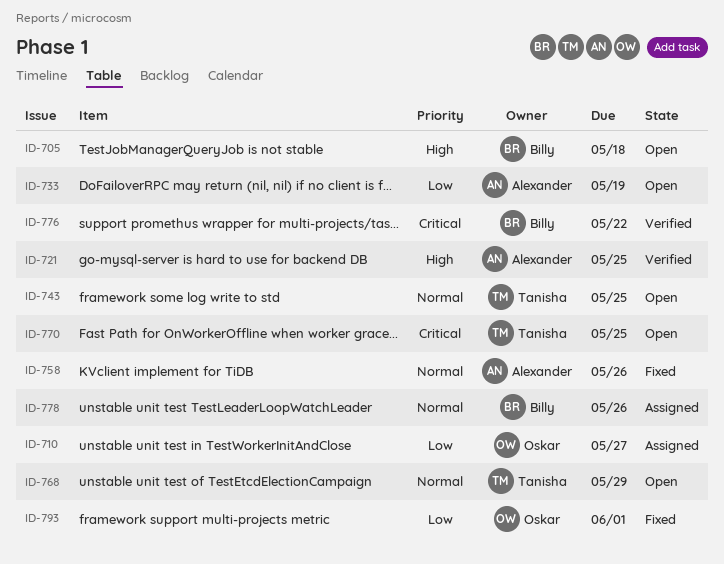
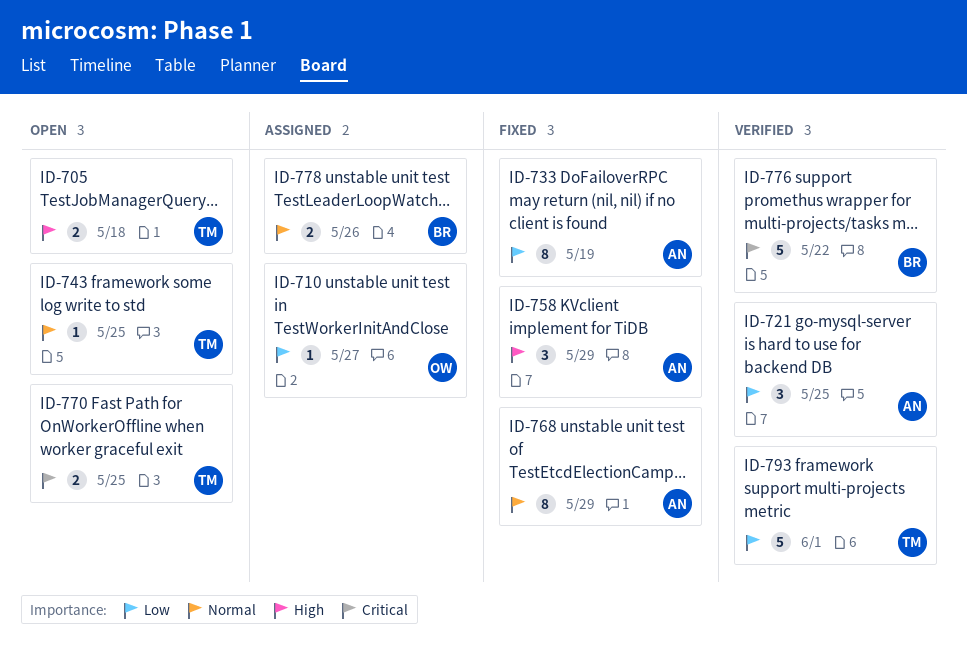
ID-705, owner: Billy -> Tanisha
ID-721, priority: High -> Low
ID-733, status: Open -> Fixed
ID-758, priority: Normal -> High
ID-758, due: May 26 -> May 29
ID-768, status: Open -> Fixed
ID-768, owner: Tanisha -> Alexander
ID-793, status: Fixed -> Verified
ID-793, owner: Oskar -> Tanisha

